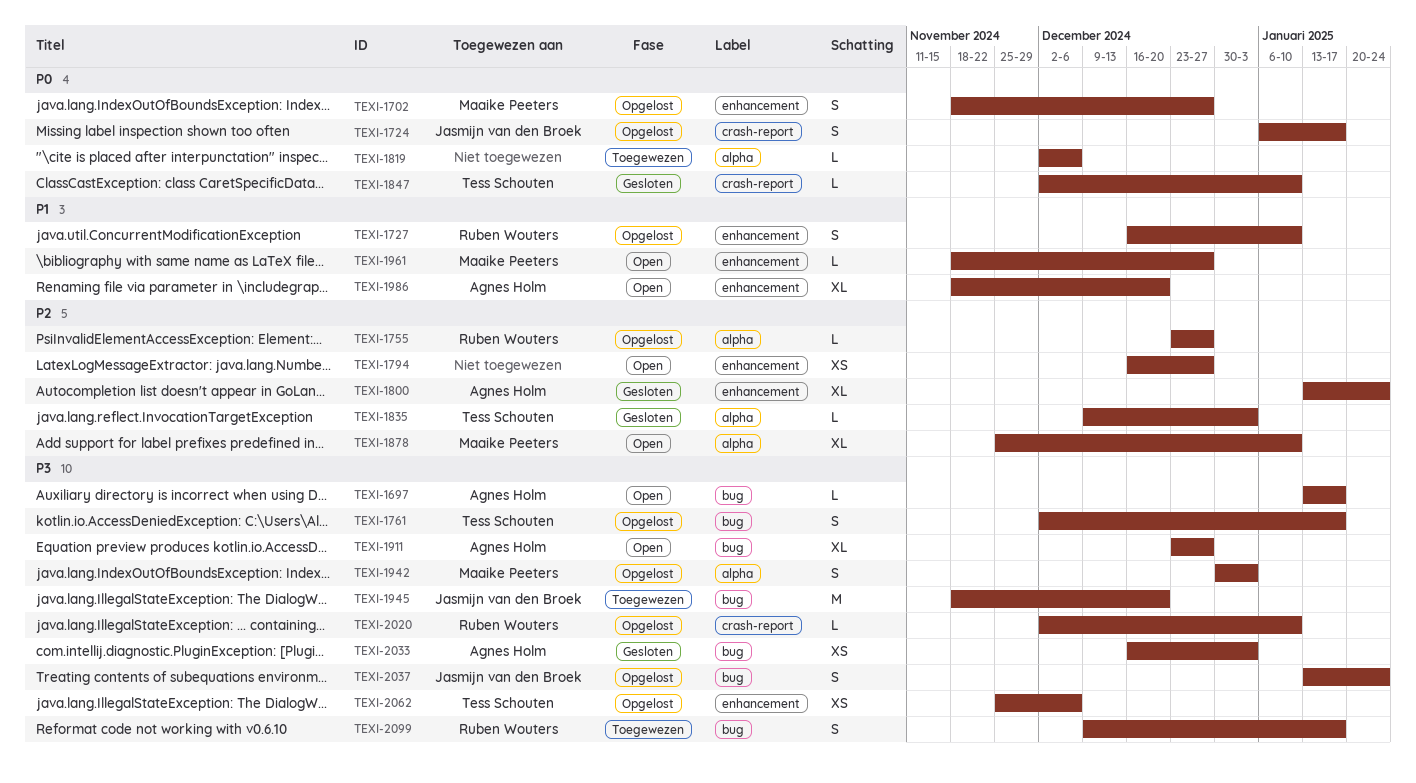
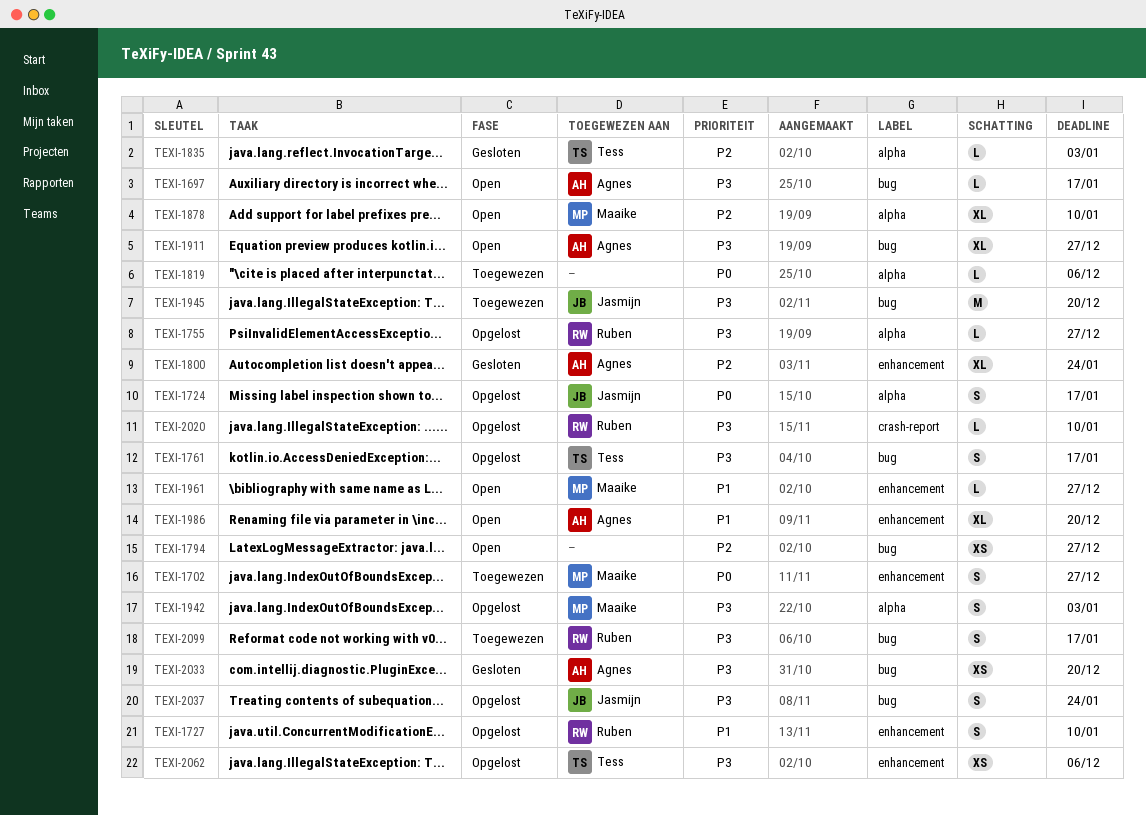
TEXI-1702, status: Opgelost -> Toegewezen
TEXI-1724, label: crash-report -> alpha
TEXI-1755, priority: P2 -> P3
TEXI-1794, label: enhancement -> bug
TEXI-1847: present -> none
TEXI-2033, due: Jan 3 -> Dec 20

